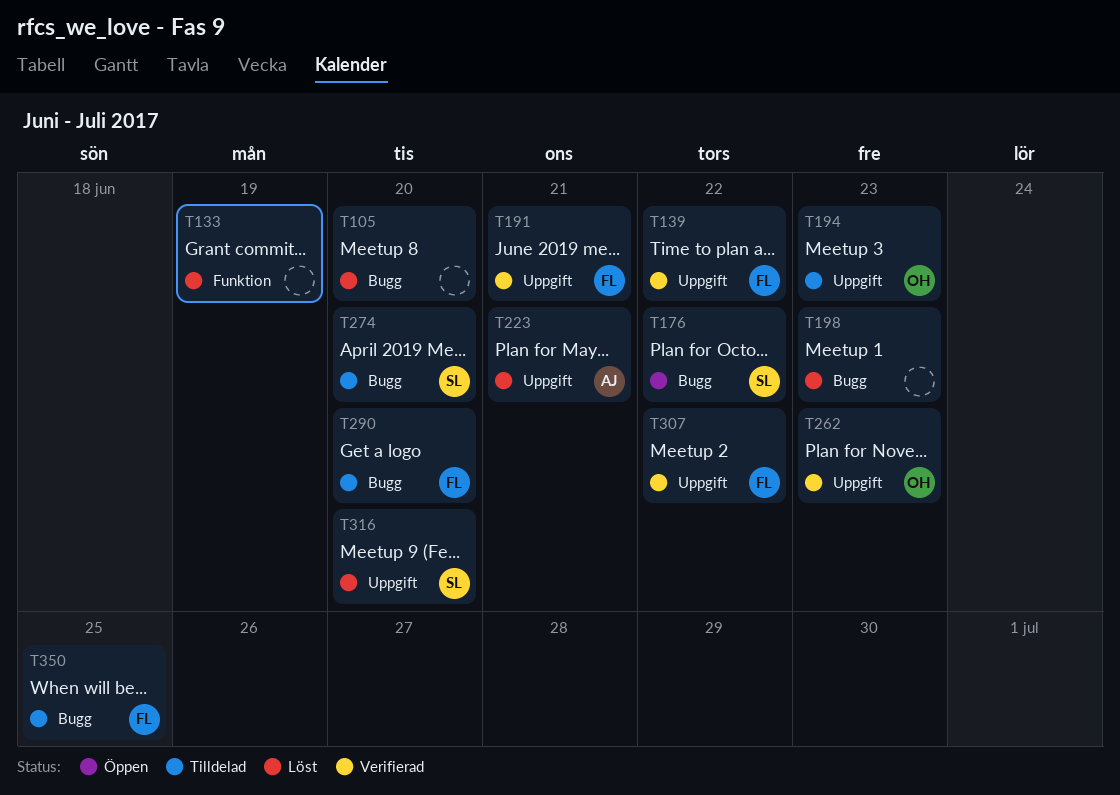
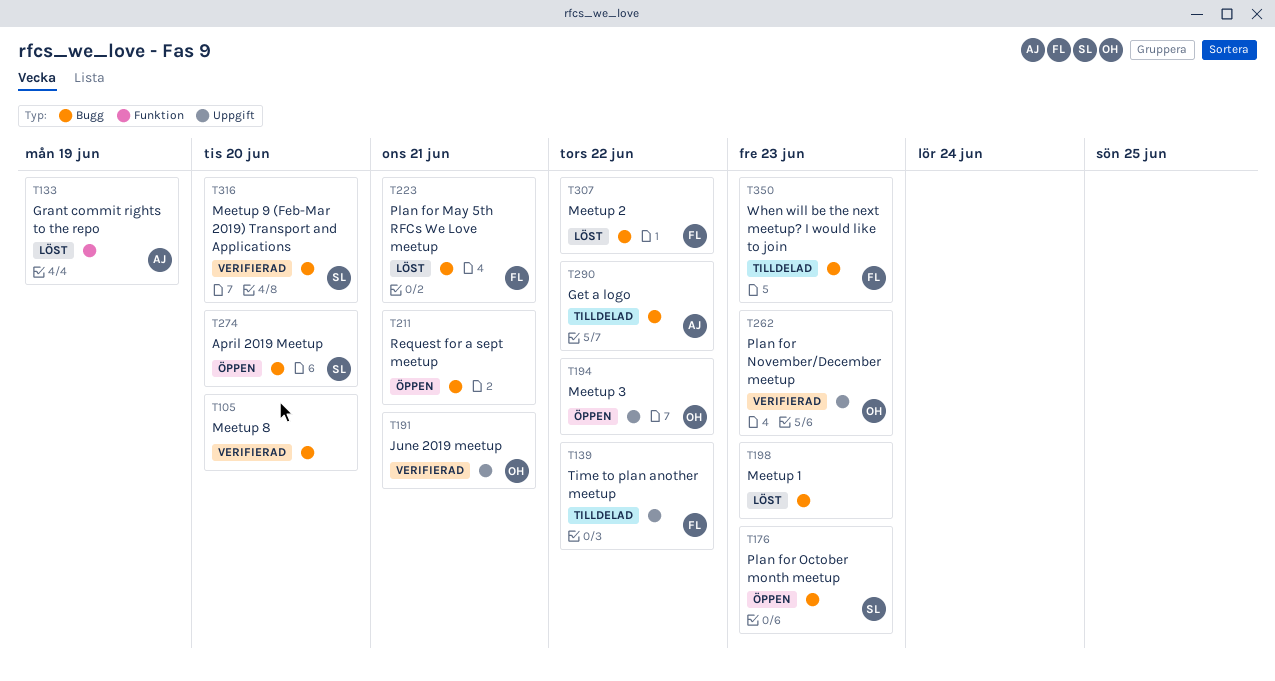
T105, status: Löst -> Verifierad
T133, owner: none -> AJ
T139, status: Verifierad -> Tilldelad
T176, due: Jun 22 -> Jun 23
T191, owner: FL -> OH
T194, status: Tilldelad -> Öppen
T194, due: Jun 23 -> Jun 22
T211: none -> present
T223, owner: AJ -> FL
T223, label: Uppgift -> Bugg
T274, status: Tilldelad -> Öppen
T290, owner: FL -> AJ
T290, due: Jun 20 -> Jun 22
T307, status: Verifierad -> Löst
T307, label: Uppgift -> Bugg
T316, status: Löst -> Verifierad
T316, label: Uppgift -> Bugg
T350, due: Jun 25 -> Jun 23

